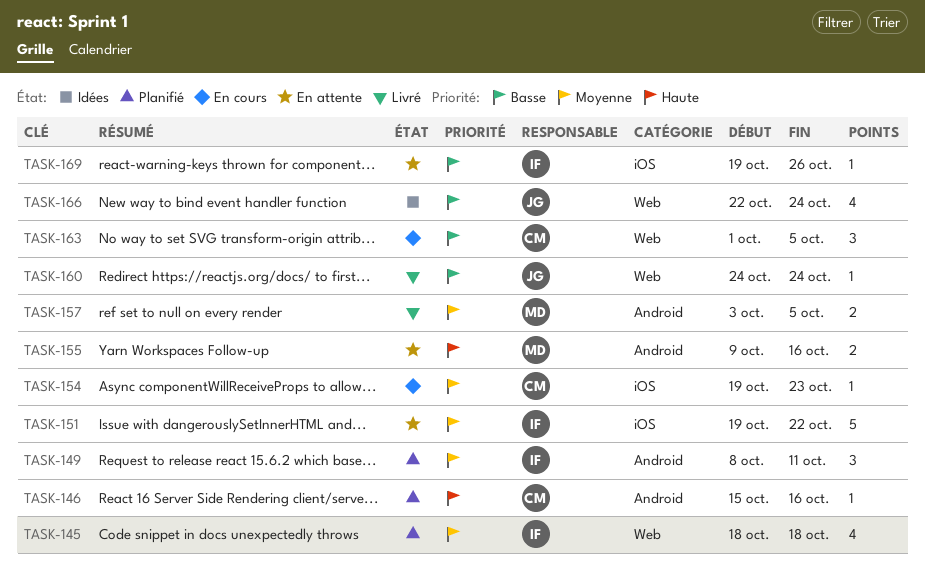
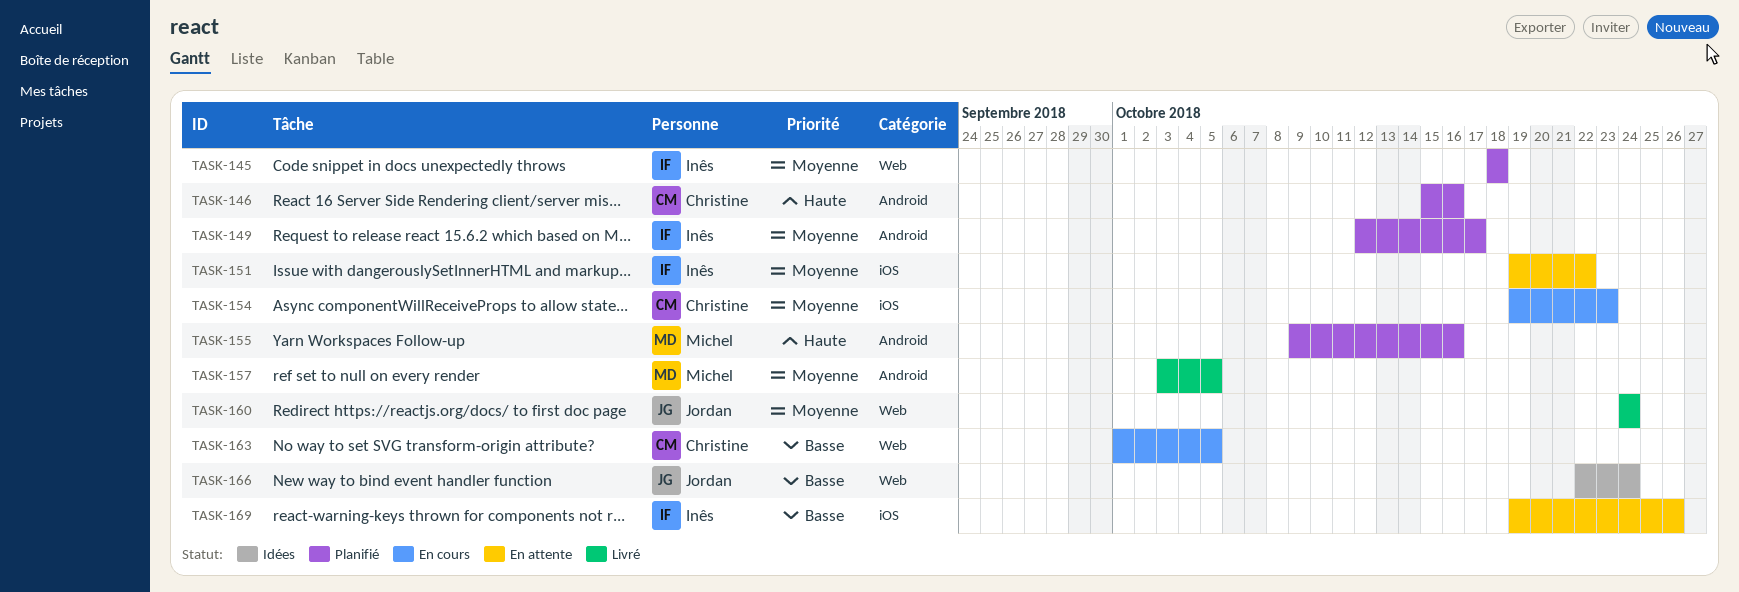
TASK-149, start: Oct 8 -> Oct 12
TASK-149, due: Oct 11 -> Oct 17
TASK-155, status: En attente -> Planifié
TASK-160, priority: Basse -> Moyenne

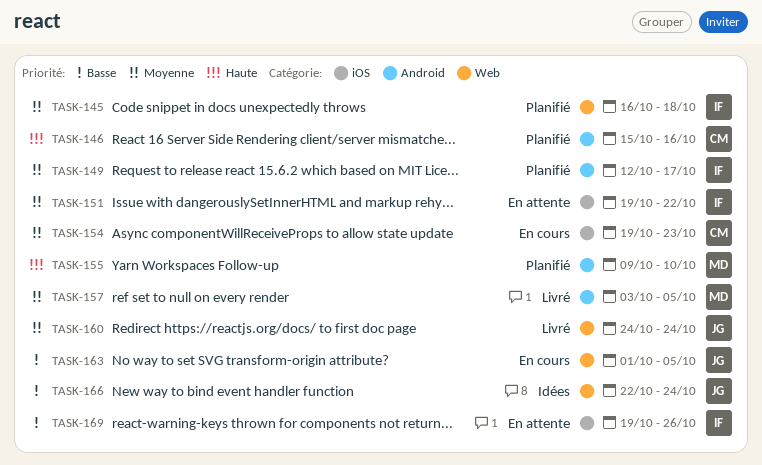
TASK-145, start: Oct 18 -> Oct 16
TASK-155, due: Oct 16 -> Oct 10
TASK-163, owner: Christine -> Jordan

